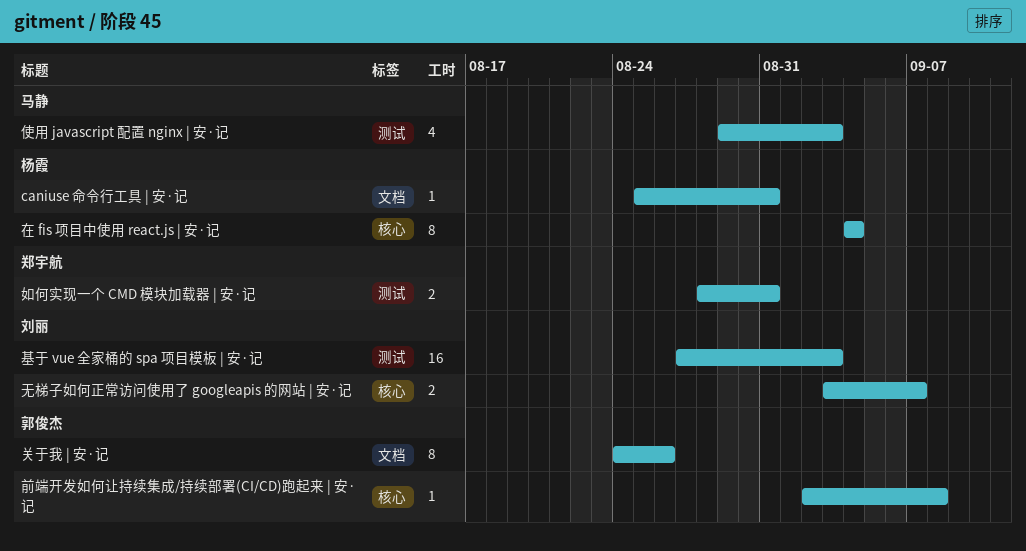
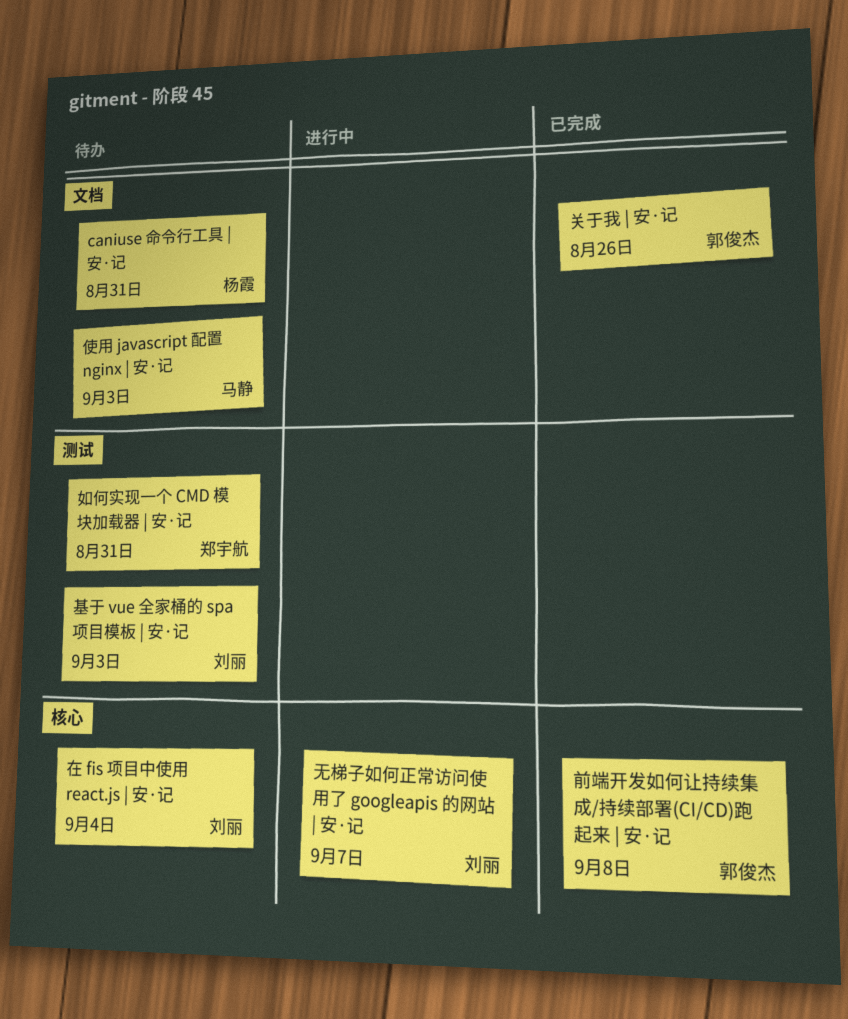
使用 javascript 配置 nginx | 安·记, label: 测试 -> 文档
在 fis 项目中使用 react.js | 安·记, owner: 杨霞 -> 刘丽

